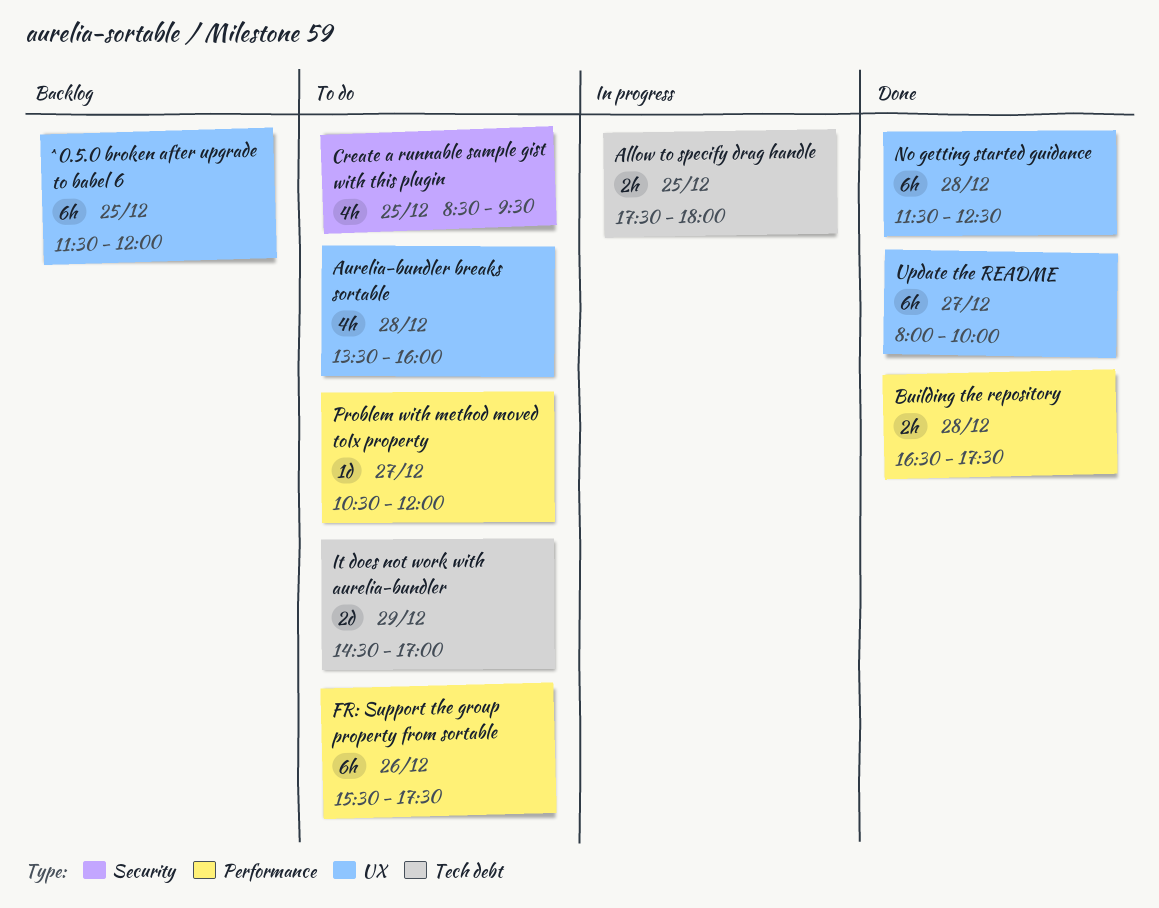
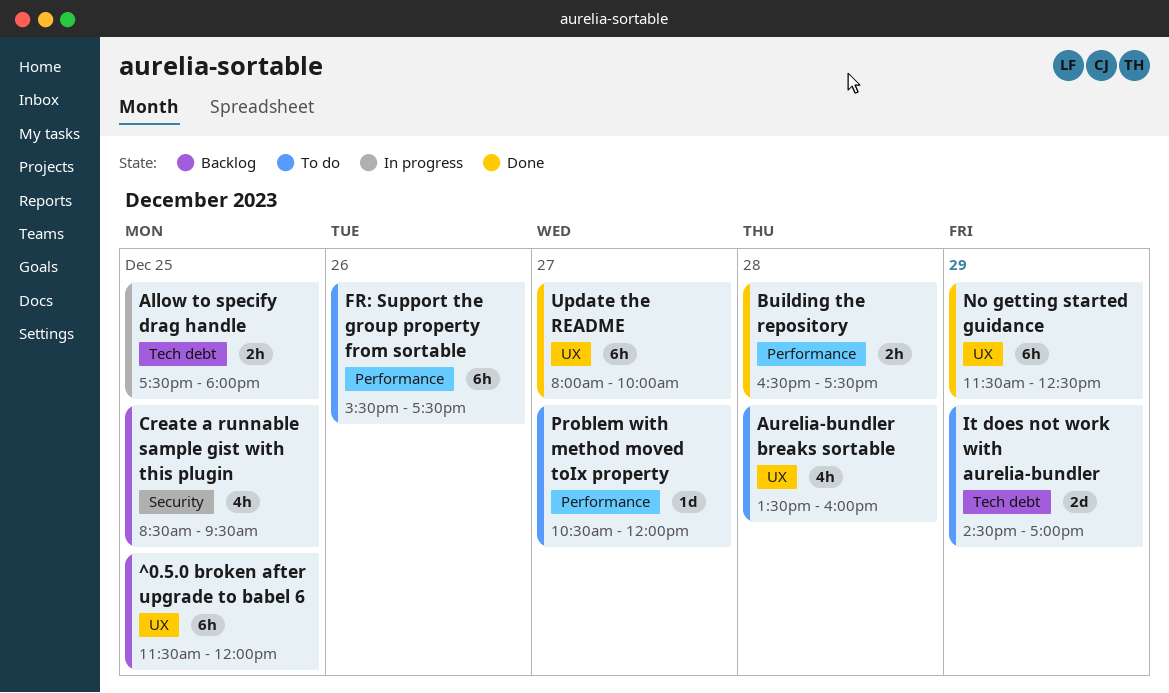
Create a runnable sample gist with this plugin, status: To do -> Backlog
No getting started guidance, day: Dec 28 -> Dec 29

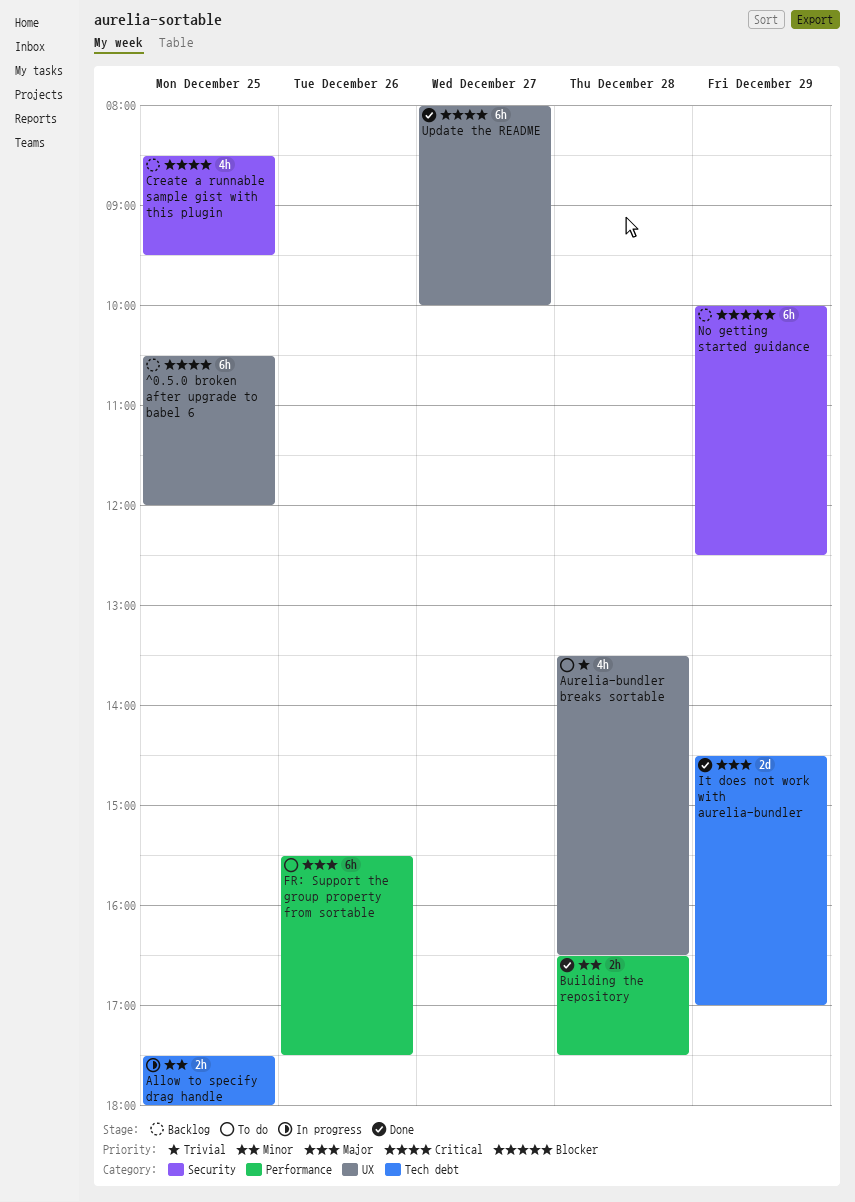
^0.5.0 broken after upgrade to babel 6, begins: 11:30 -> 10:30
Aurelia-bundler breaks sortable, ends: 16:00 -> 16:30
It does not work with aurelia-bundler, status: To do -> Done
No getting started guidance, status: Done -> Backlog
No getting started guidance, label: UX -> Security
No getting started guidance, begins: 11:30 -> 10:00
Problem with method moved toIx property: present -> none

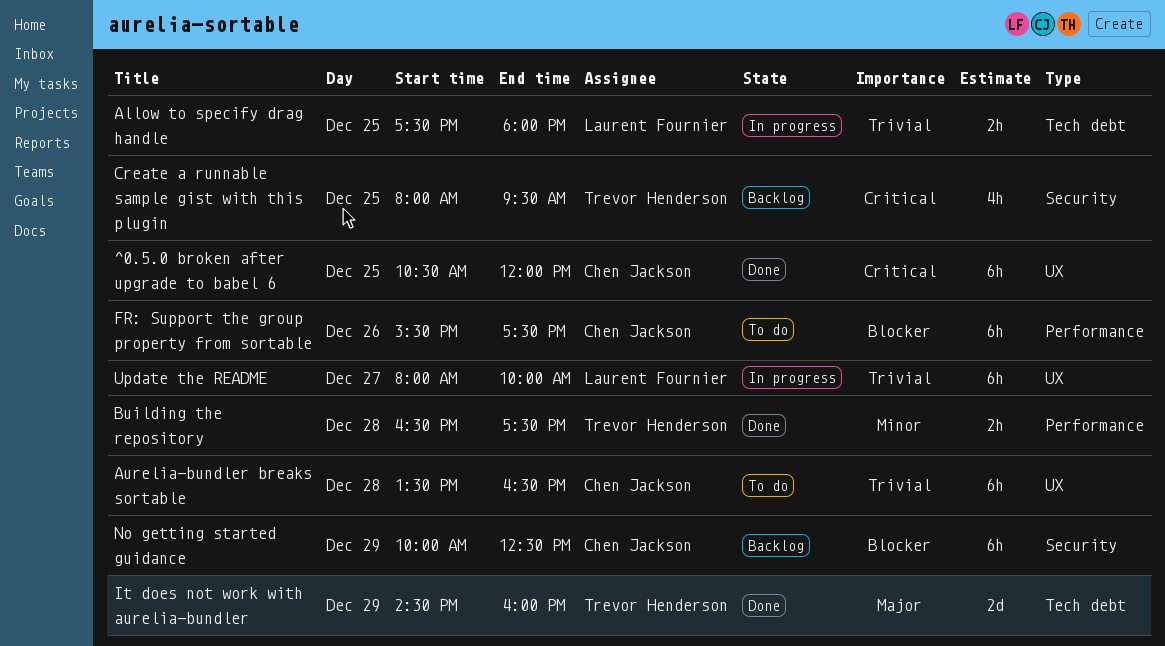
^0.5.0 broken after upgrade to babel 6, status: Backlog -> Done
Allow to specify drag handle, priority: Minor -> Trivial
Aurelia-bundler breaks sortable, estimate: 4h -> 6h
Create a runnable sample gist with this plugin, begins: 08:30 -> 08:00
FR: Support the group property from sortable, priority: Major -> Blocker
It does not work with aurelia-bundler, ends: 17:00 -> 16:00
Update the README, status: Done -> In progress
Update the README, priority: Critical -> Trivial

